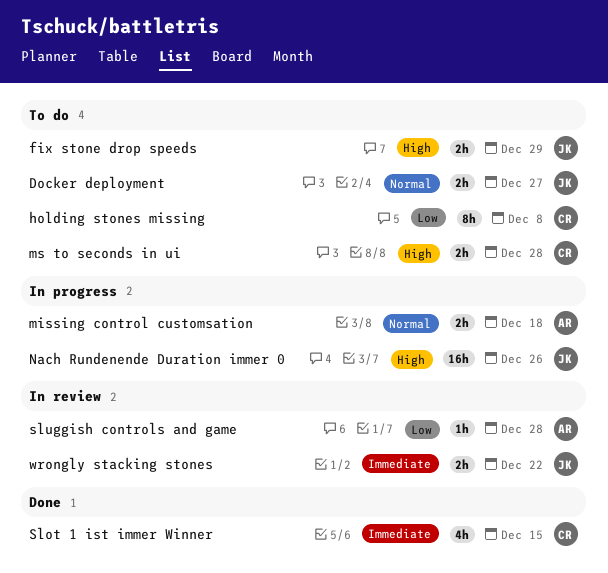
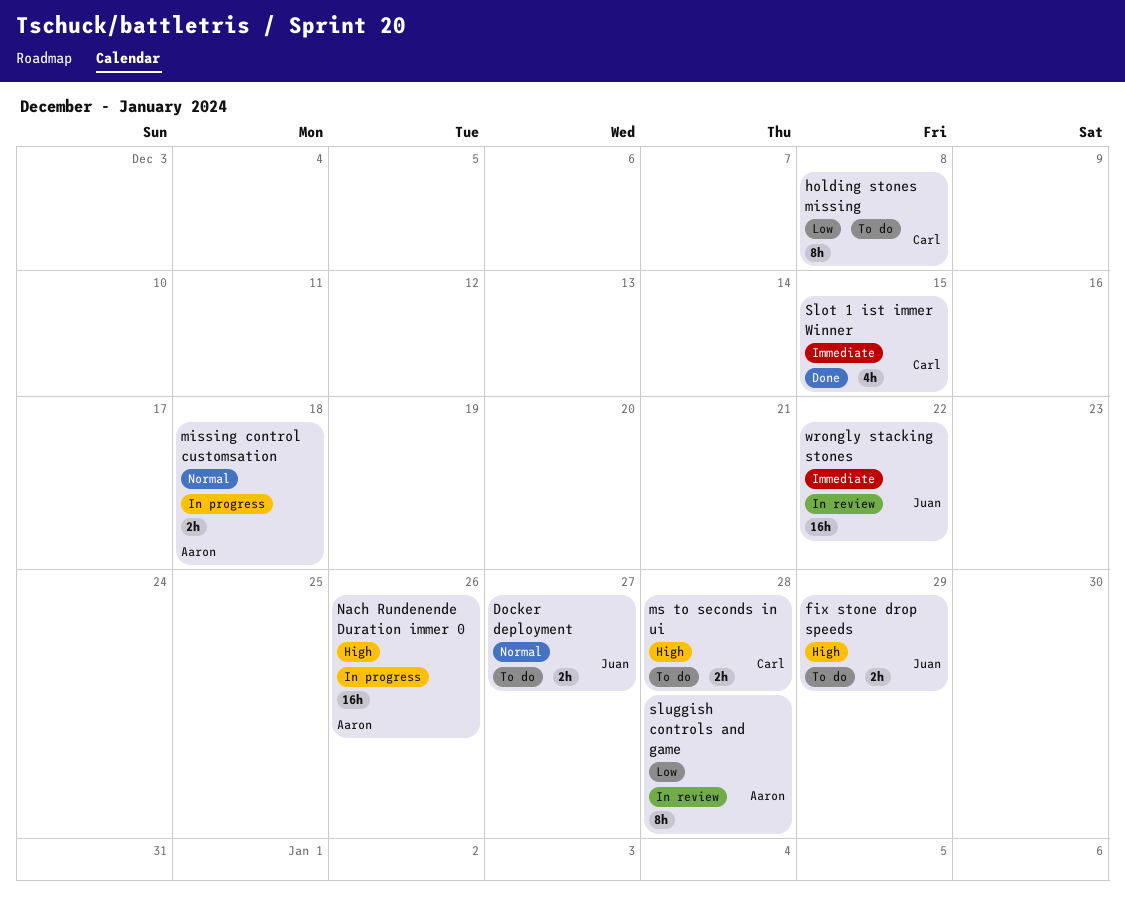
Nach Rundenende Duration immer 0, owner: Juan -> Aaron
sluggish controls and game, estimate: 1h -> 8h
wrongly stacking stones, estimate: 2h -> 16h

